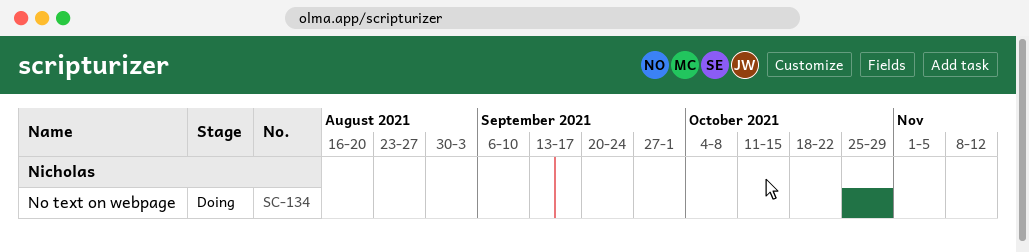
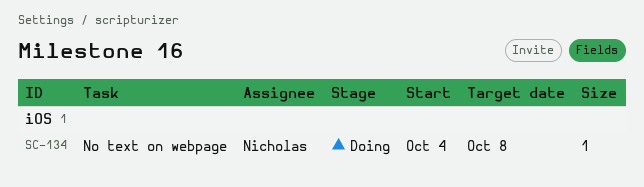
SC-134, start: Oct 25 -> Oct 4
SC-134, due: Oct 29 -> Oct 8

